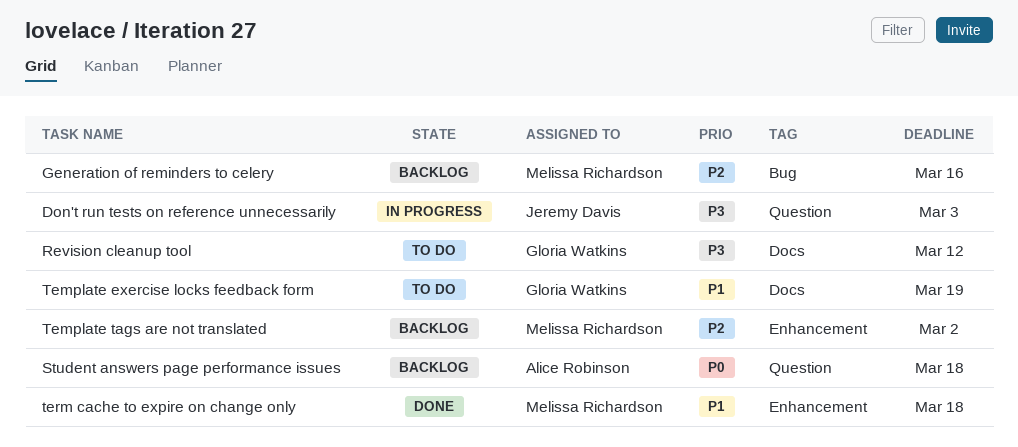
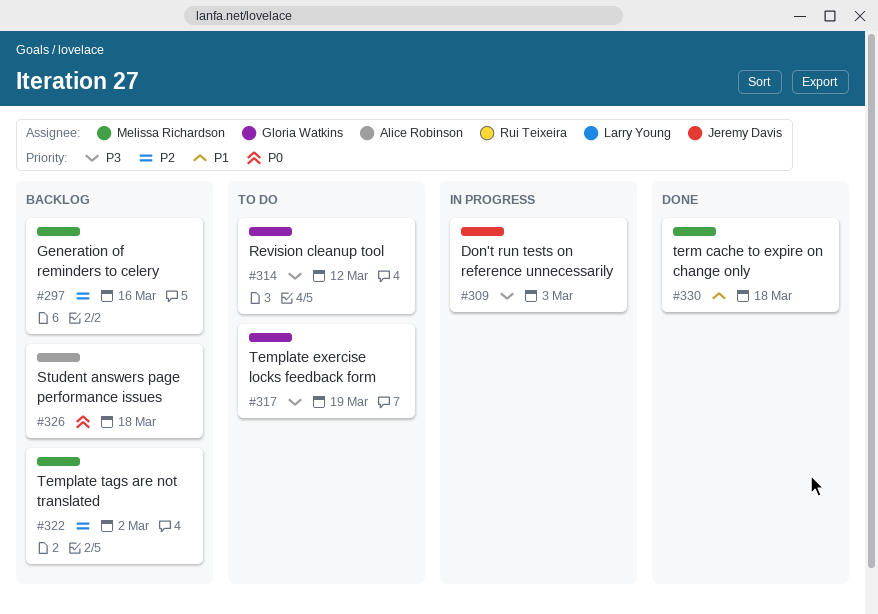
Template exercise locks feedback form, priority: P1 -> P3

